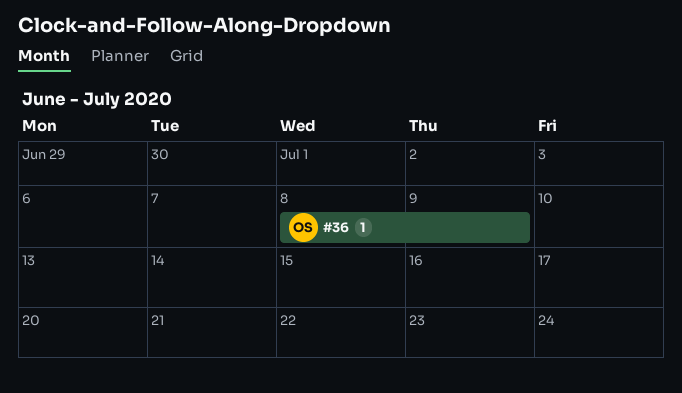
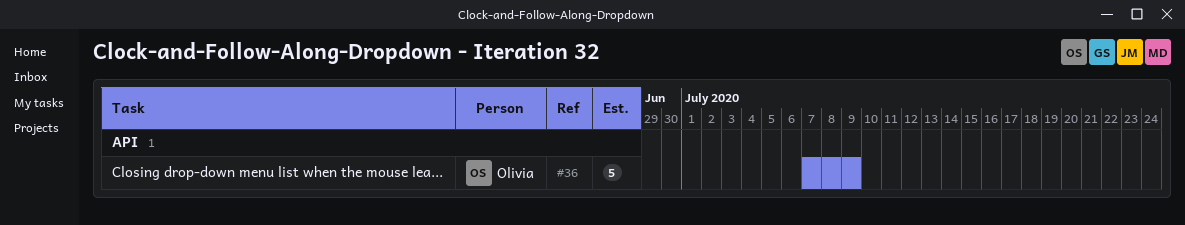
#36, estimate: 1 -> 5
#36, start: Jul 8 -> Jul 7

